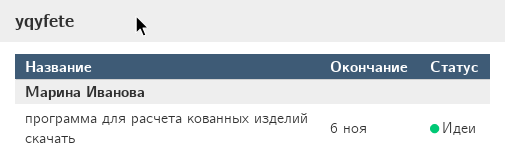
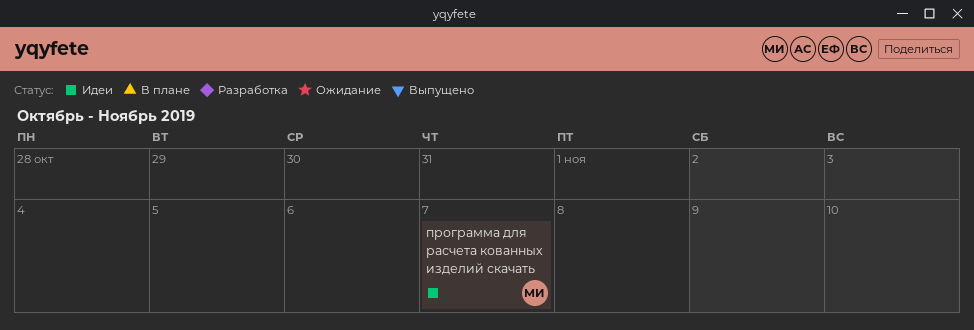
программа для расчета кованных изделий скачать, due: Nov 6 -> Nov 7

